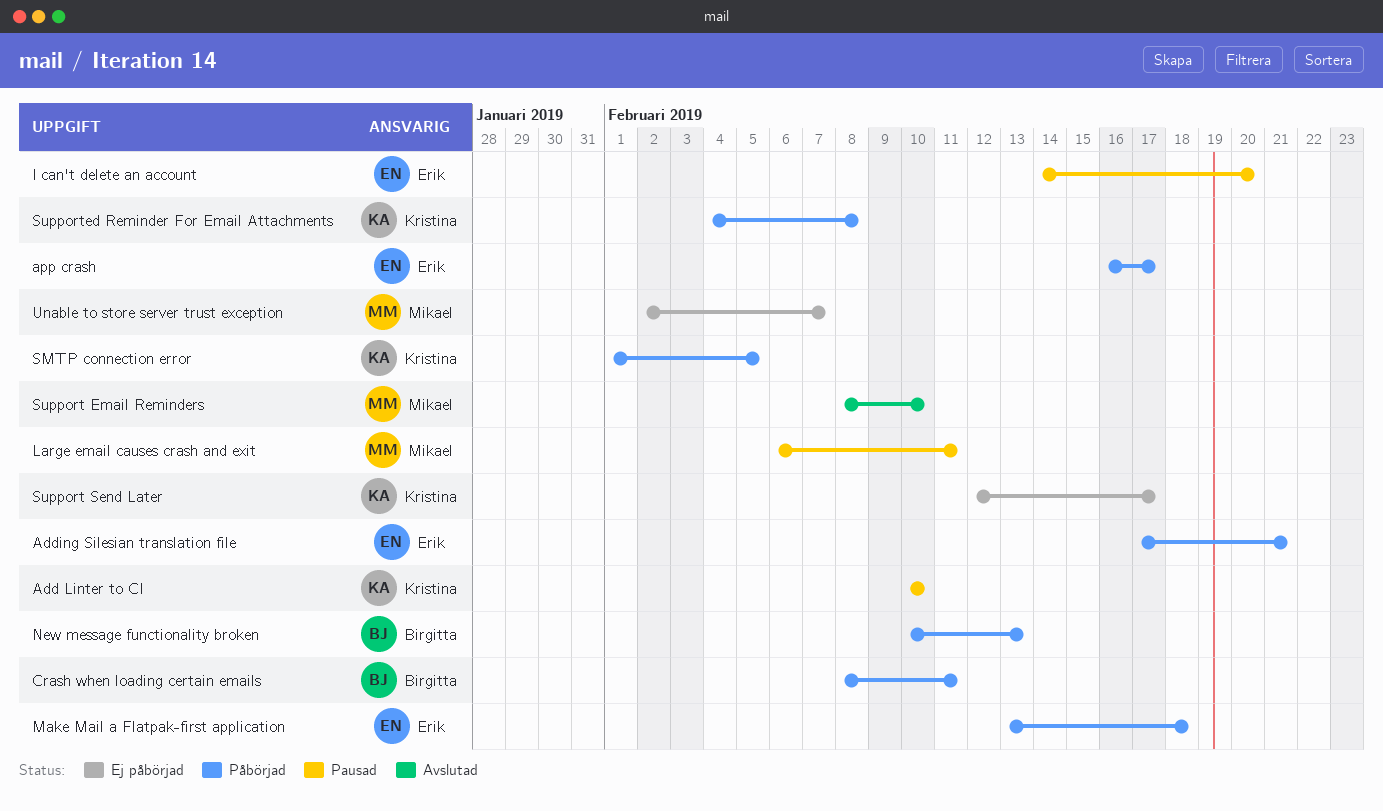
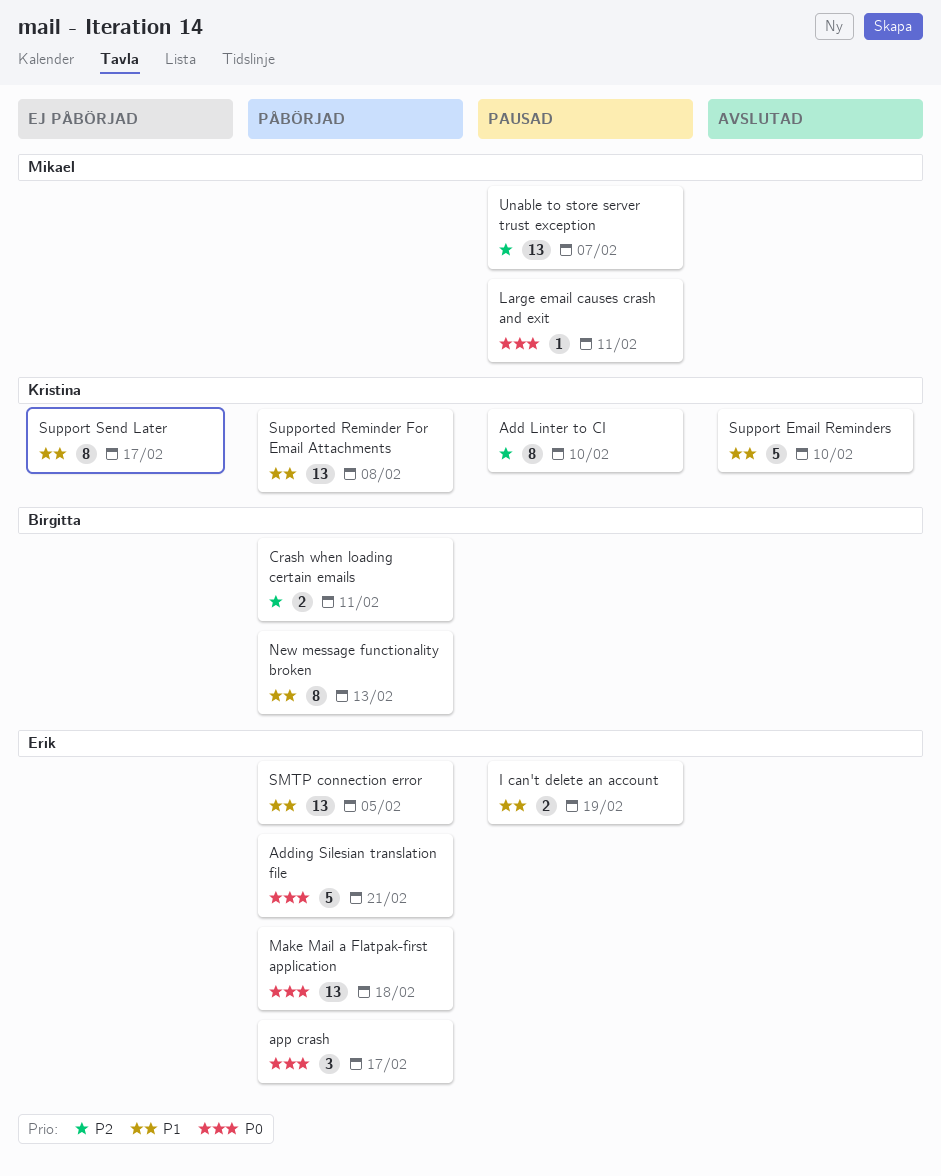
I can't delete an account, due: Feb 20 -> Feb 19
SMTP connection error, owner: Kristina -> Erik
Support Email Reminders, owner: Mikael -> Kristina
Unable to store server trust exception, status: Ej påbörjad -> Pausad

